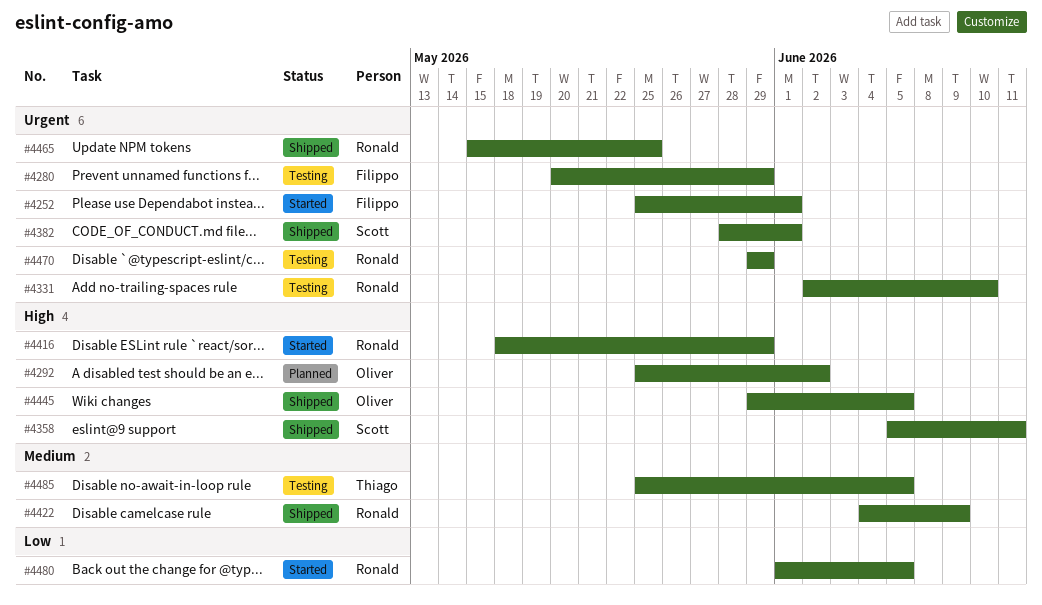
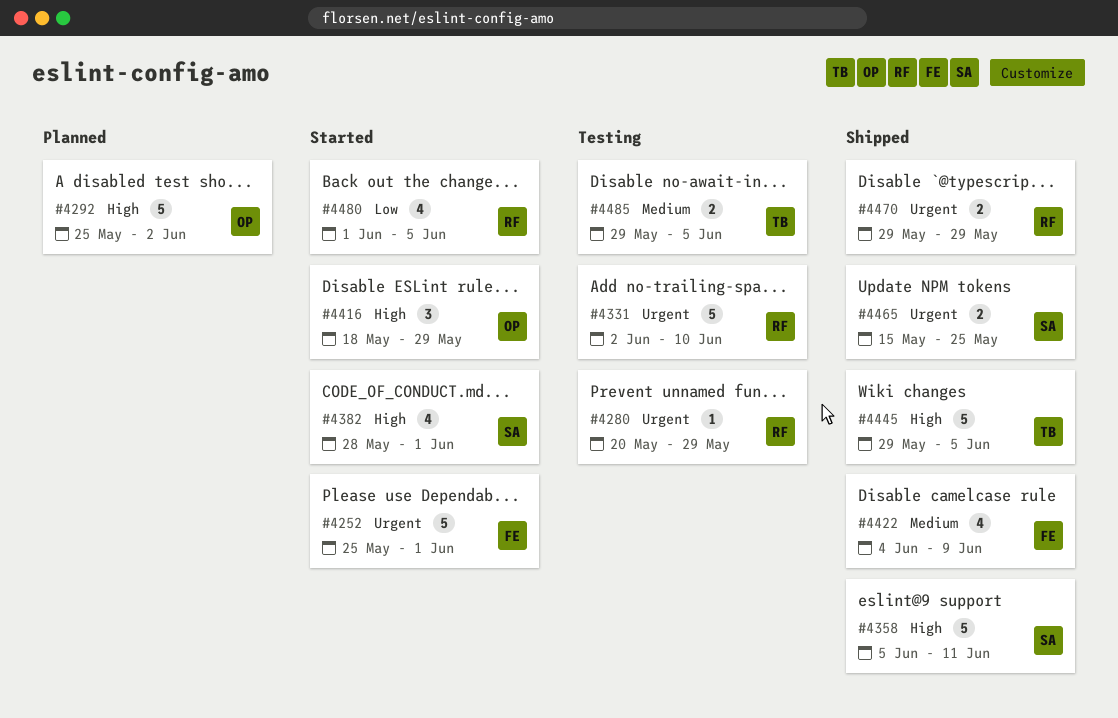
#4280, owner: Filippo -> Ronald
#4382, status: Shipped -> Started
#4382, priority: Urgent -> High
#4416, owner: Ronald -> Oliver
#4422, owner: Ronald -> Filippo
#4445, owner: Oliver -> Thiago
#4465, owner: Ronald -> Scott
#4470, status: Testing -> Shipped
#4485, start: May 25 -> May 29

